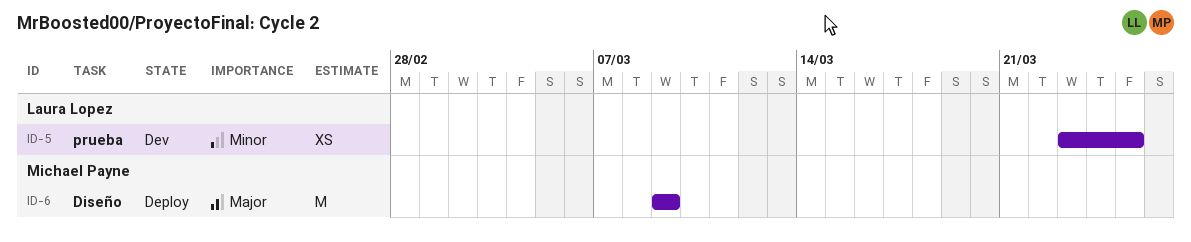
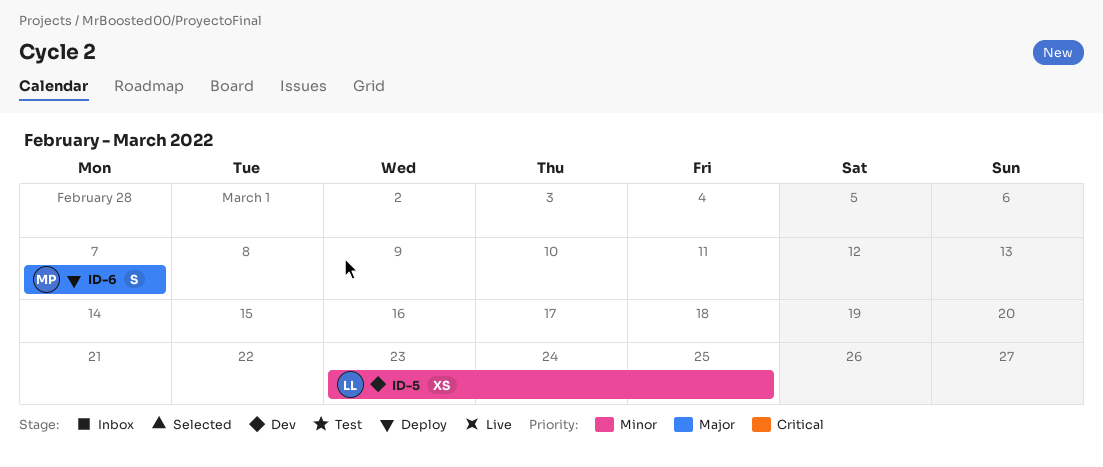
ID-6, estimate: M -> S
ID-6, start: Mar 9 -> Mar 7
ID-6, due: Mar 9 -> Mar 7

